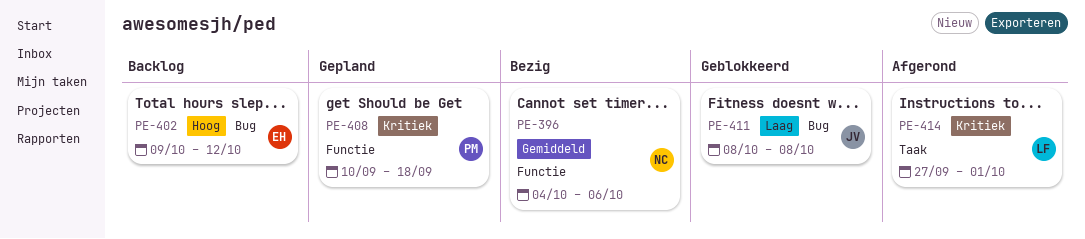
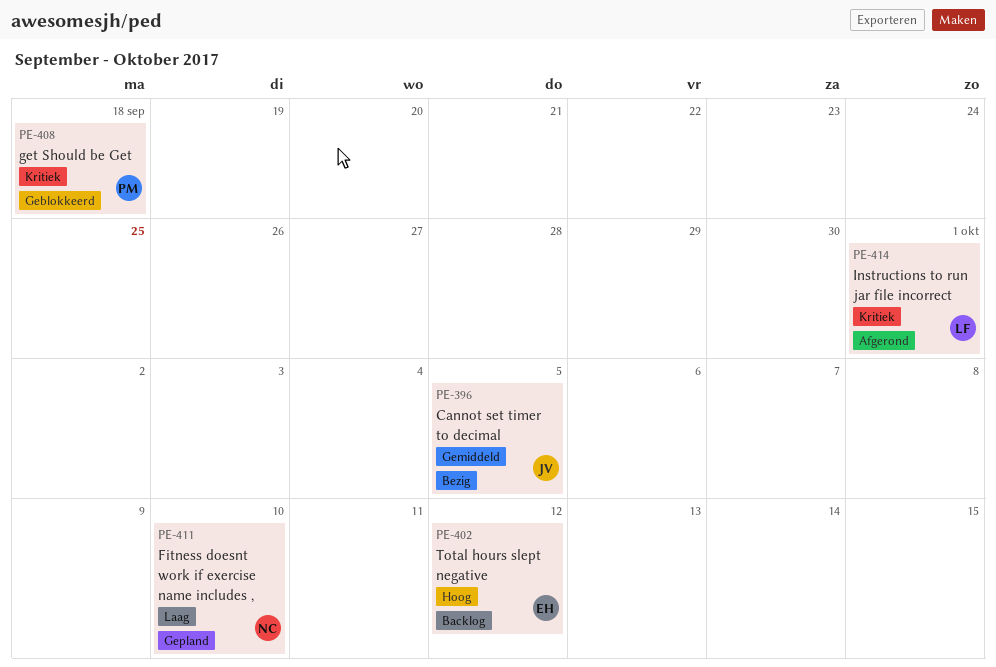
PE-396, owner: NC -> JV
PE-396, due: Oct 6 -> Oct 5
PE-408, status: Gepland -> Geblokkeerd
PE-411, status: Geblokkeerd -> Gepland
PE-411, owner: JV -> NC
PE-411, due: Oct 8 -> Oct 10

